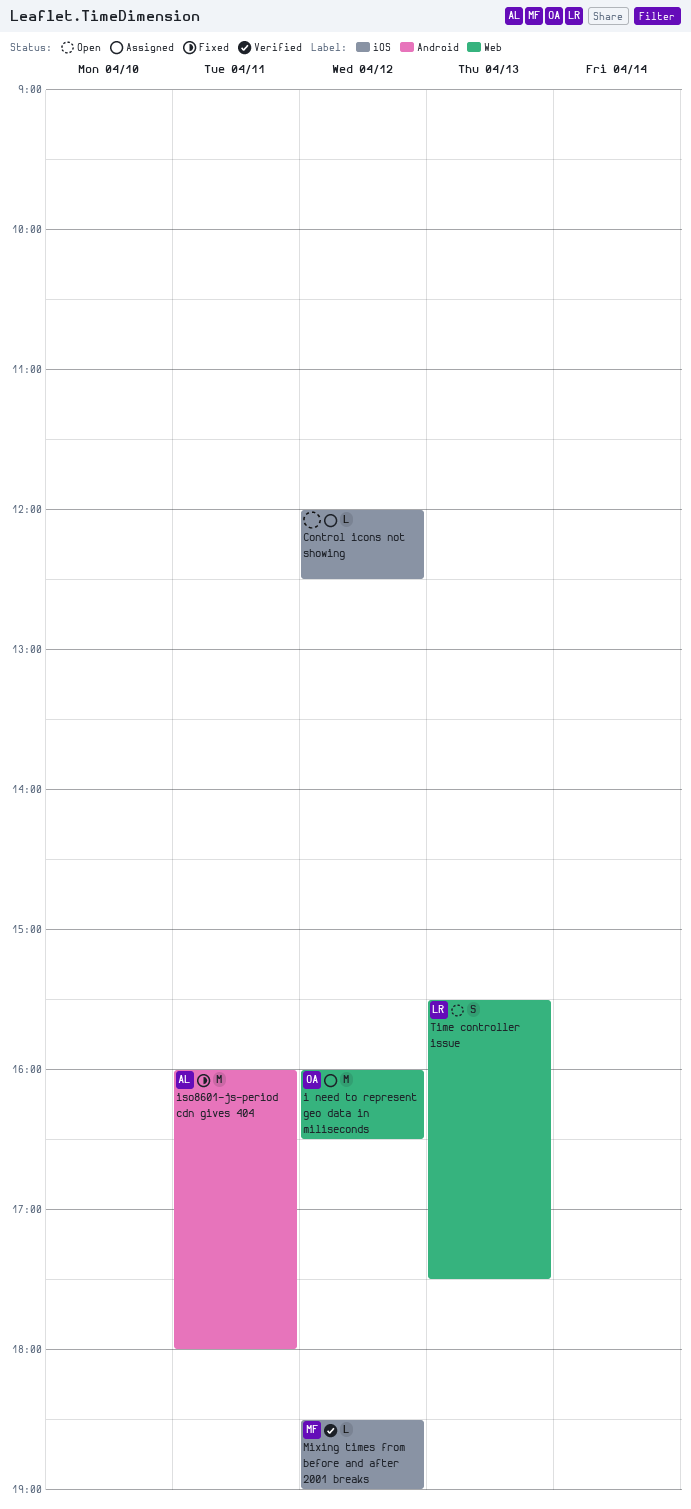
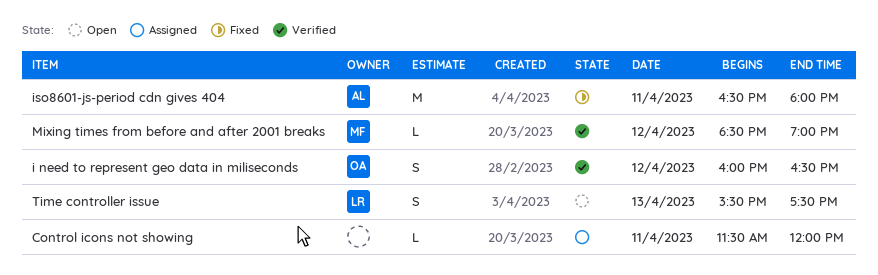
Control icons not showing, day: Apr 12 -> Apr 11
Control icons not showing, begins: 12:00 -> 11:30
Control icons not showing, ends: 12:30 -> 12:00
i need to represent geo data in miliseconds, status: Assigned -> Verified
i need to represent geo data in miliseconds, estimate: M -> S
iso8601-js-period cdn gives 404, begins: 16:00 -> 16:30

